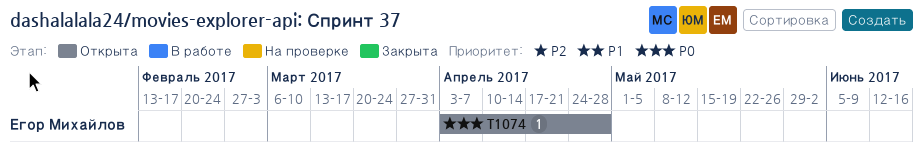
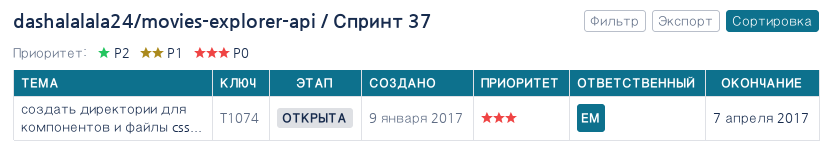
T1074, due: Apr 28 -> Apr 7

